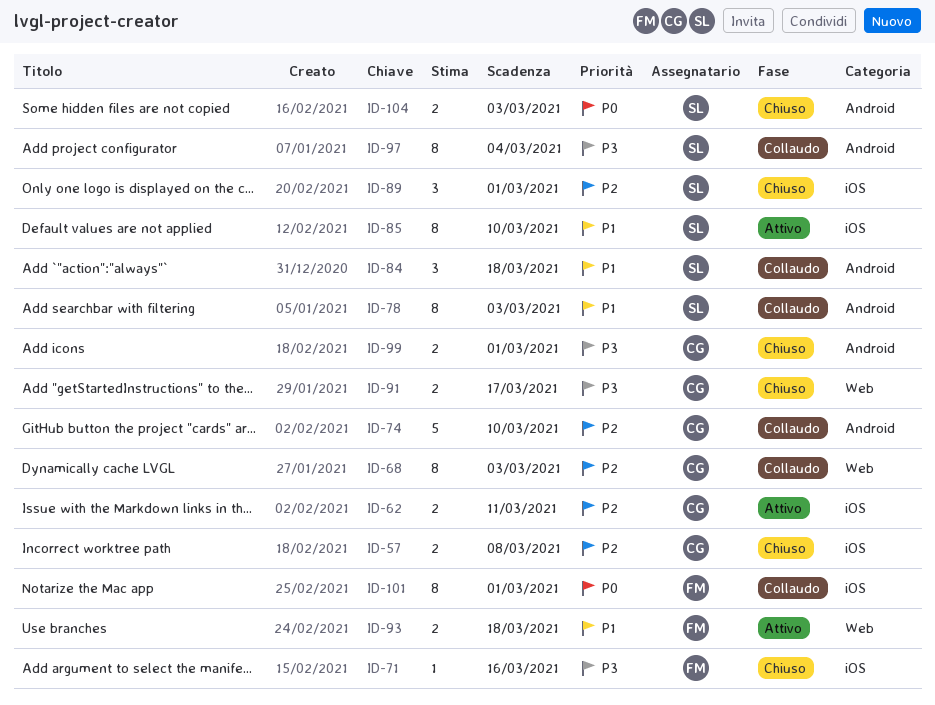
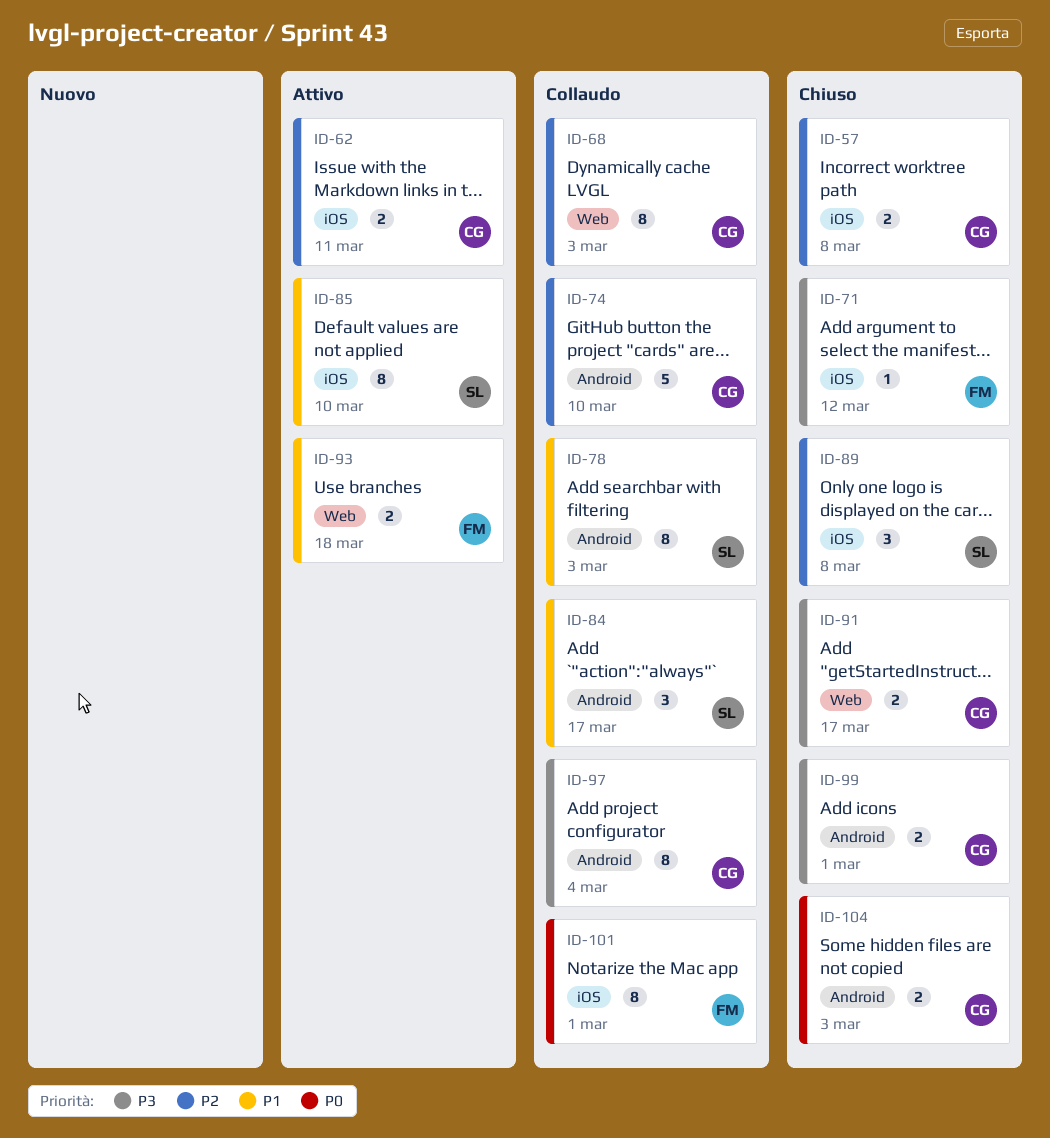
ID-71, due: Mar 16 -> Mar 12
ID-84, due: Mar 18 -> Mar 17
ID-89, due: Mar 1 -> Mar 8
ID-97, owner: SL -> CG
ID-104, owner: SL -> CG

